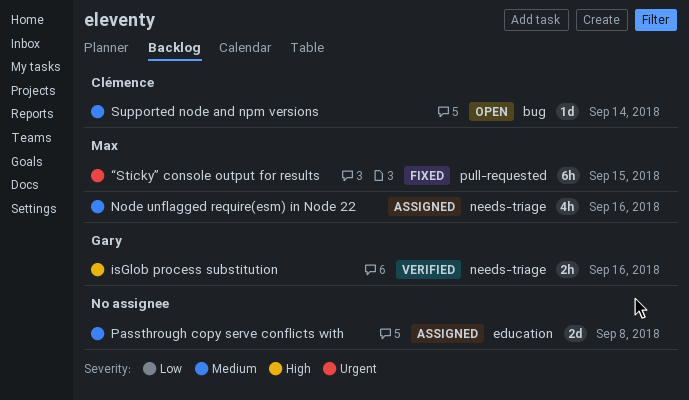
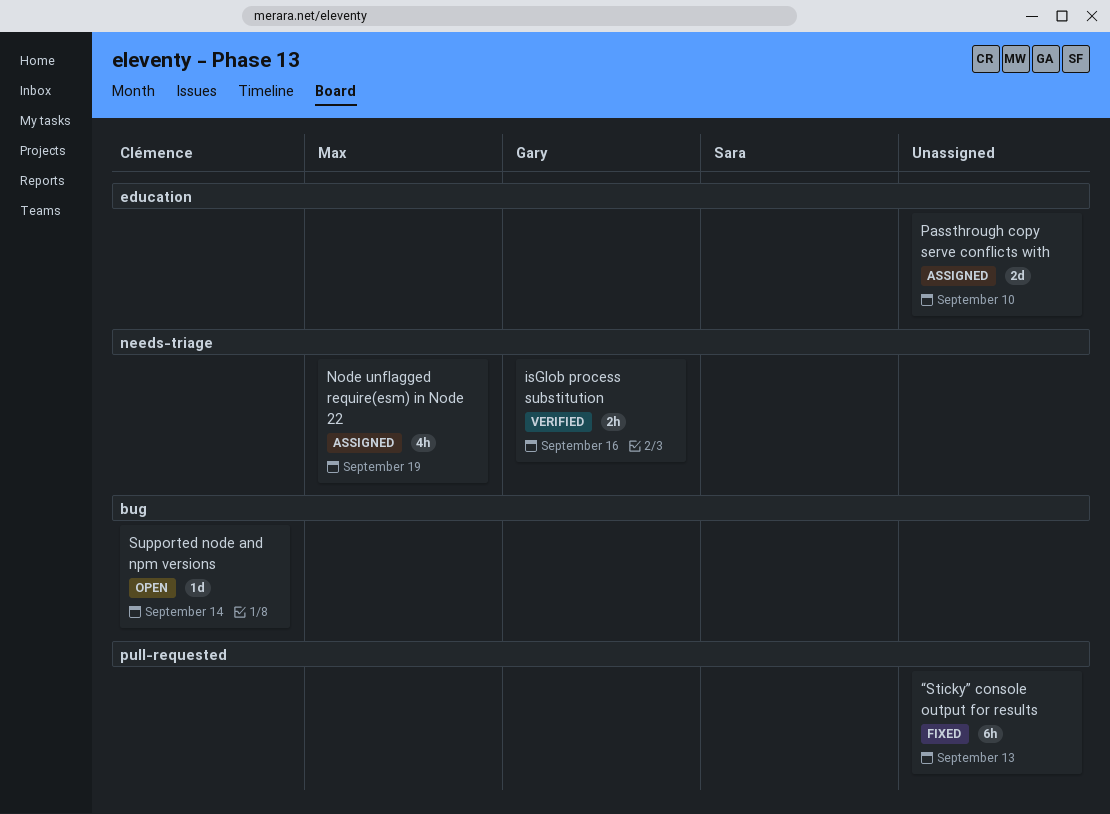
Node unflagged require(esm) in Node 22, due: Sep 16 -> Sep 19
Passthrough copy serve conflicts with, due: Sep 8 -> Sep 10
“Sticky” console output for results, owner: Max -> none
“Sticky” console output for results, due: Sep 15 -> Sep 13

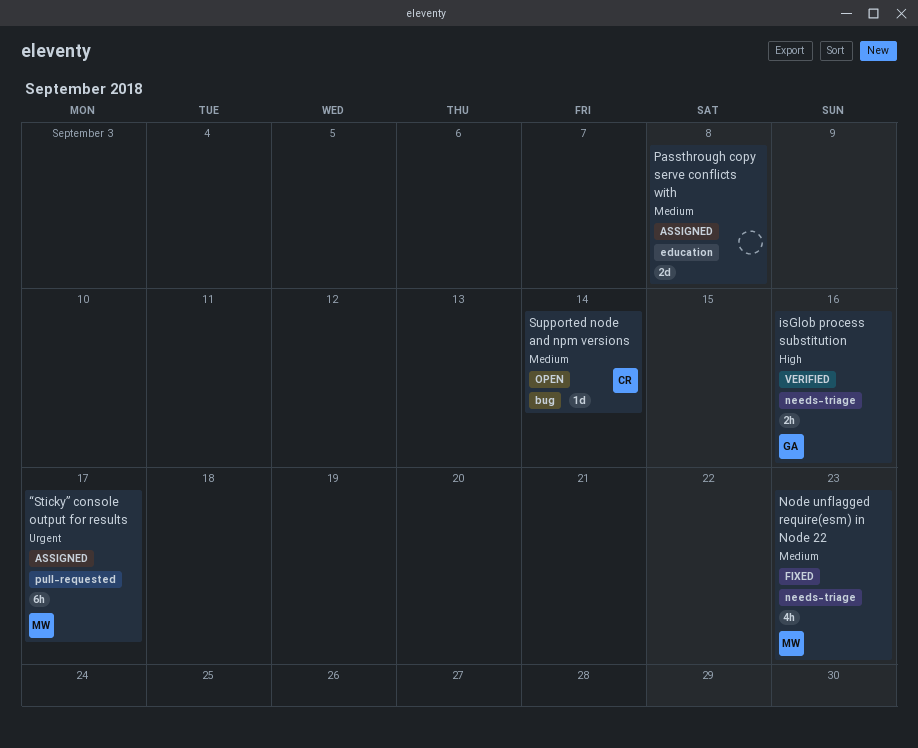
Node unflagged require(esm) in Node 22, status: Assigned -> Fixed
Node unflagged require(esm) in Node 22, due: Sep 19 -> Sep 23
Passthrough copy serve conflicts with, due: Sep 10 -> Sep 8
“Sticky” console output for results, status: Fixed -> Assigned
“Sticky” console output for results, owner: none -> Max
“Sticky” console output for results, due: Sep 13 -> Sep 17

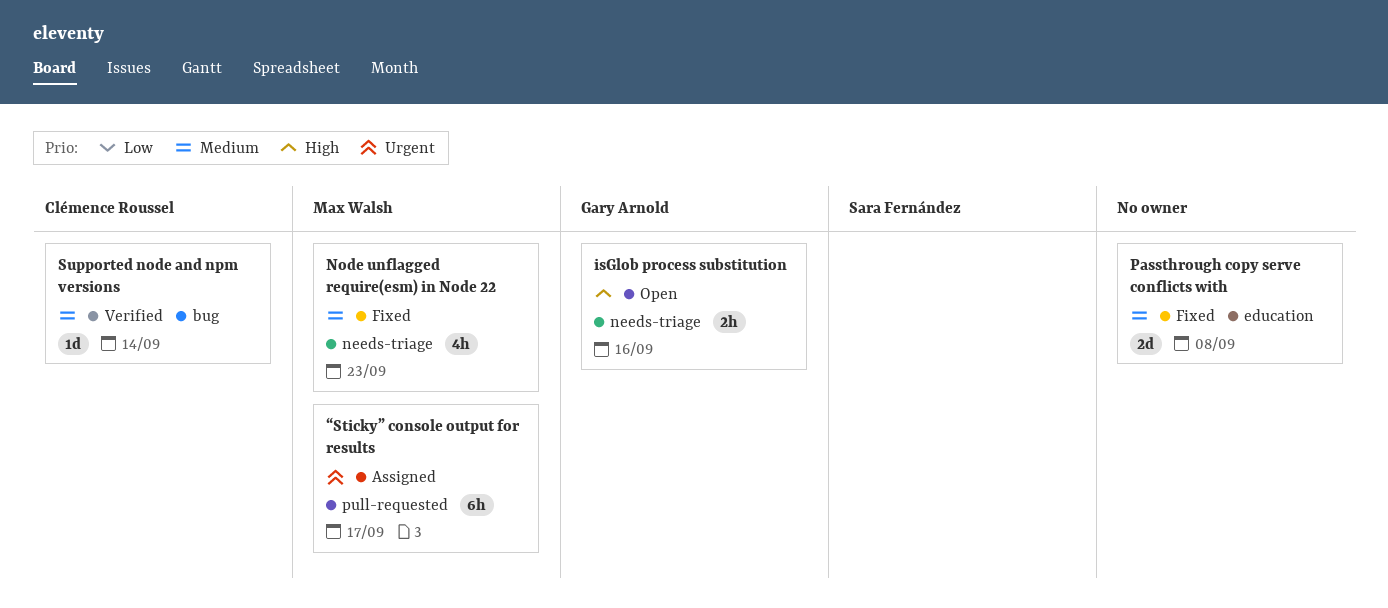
isGlob process substitution, status: Verified -> Open
Passthrough copy serve conflicts with, status: Assigned -> Fixed
Supported node and npm versions, status: Open -> Verified

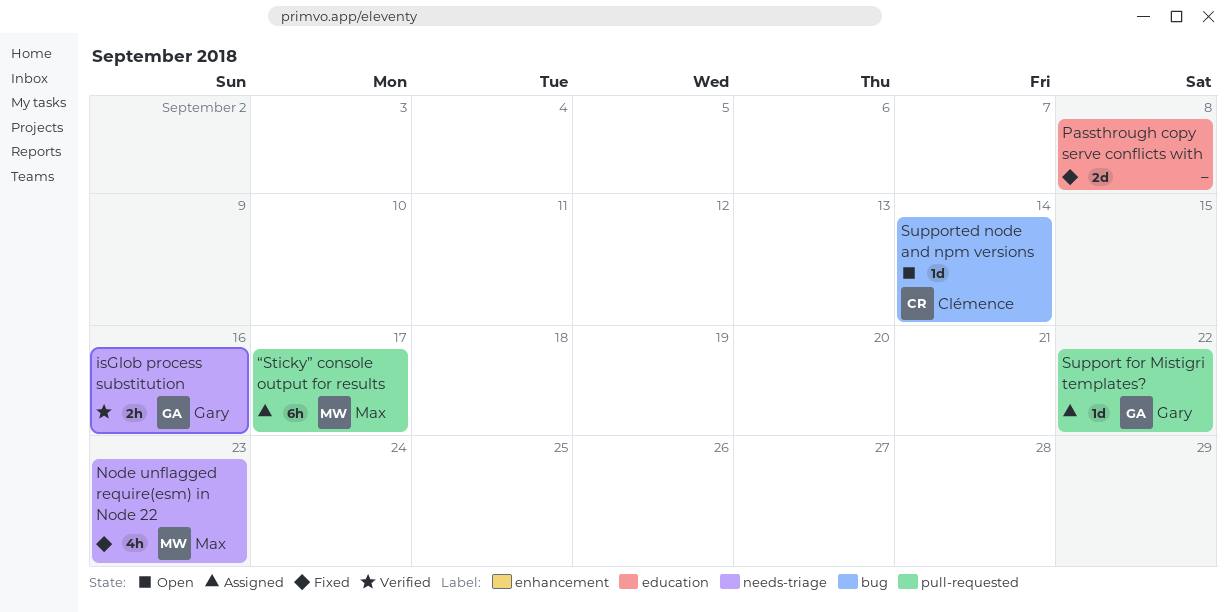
isGlob process substitution, status: Open -> Verified
Support for Mistigri templates?: none -> present
Supported node and npm versions, status: Verified -> Open

